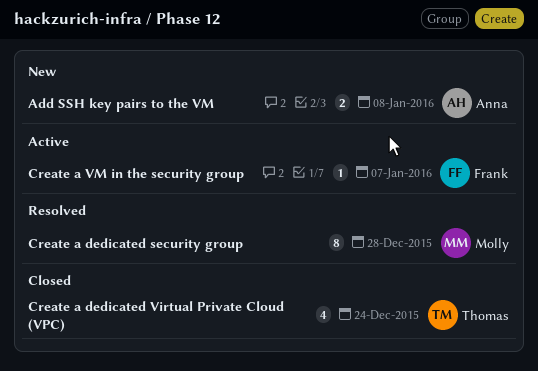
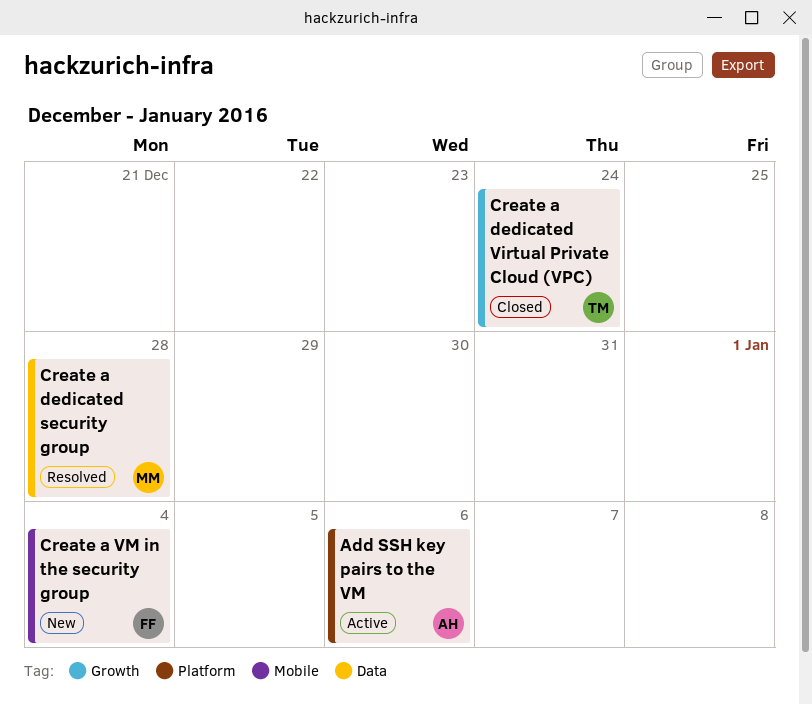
Add SSH key pairs to the VM, status: New -> Active
Add SSH key pairs to the VM, due: Jan 8 -> Jan 6
Create a VM in the security group, status: Active -> New
Create a VM in the security group, due: Jan 7 -> Jan 4

